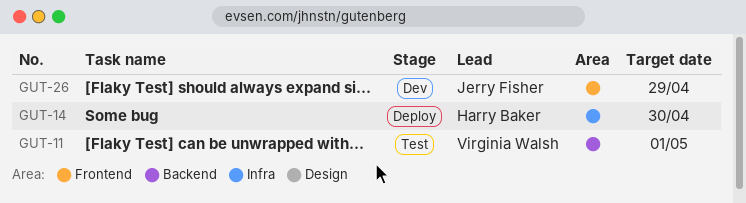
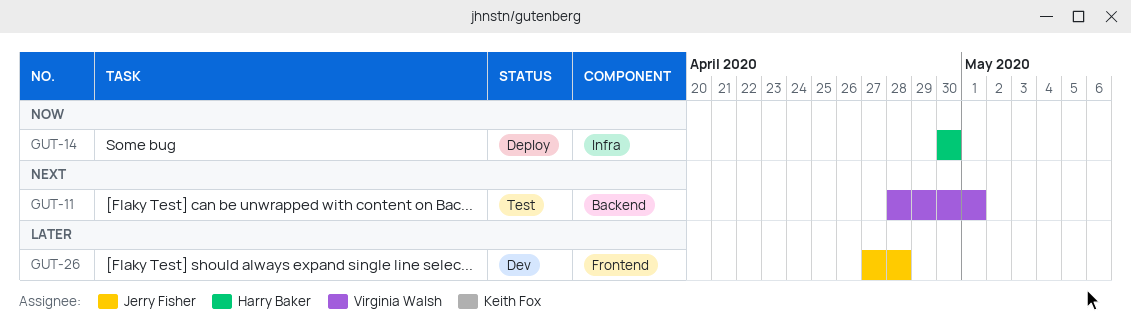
GUT-26, due: Apr 29 -> Apr 28

